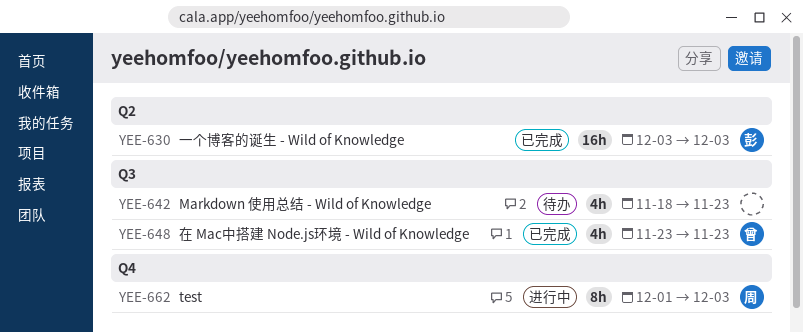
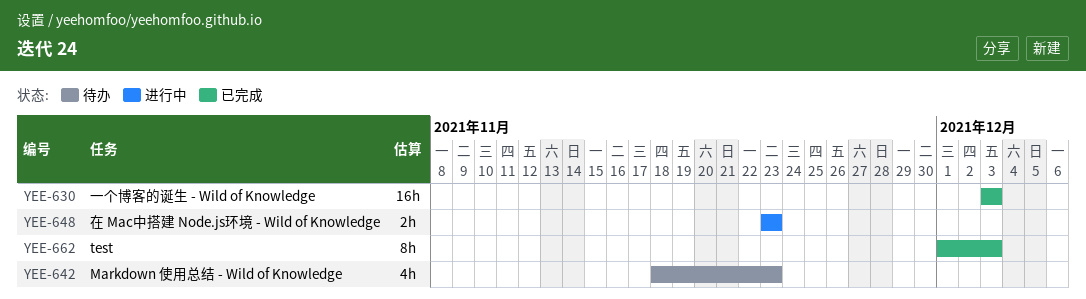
YEE-648, status: 已完成 -> 进行中
YEE-648, estimate: 4h -> 2h
YEE-662, status: 进行中 -> 已完成

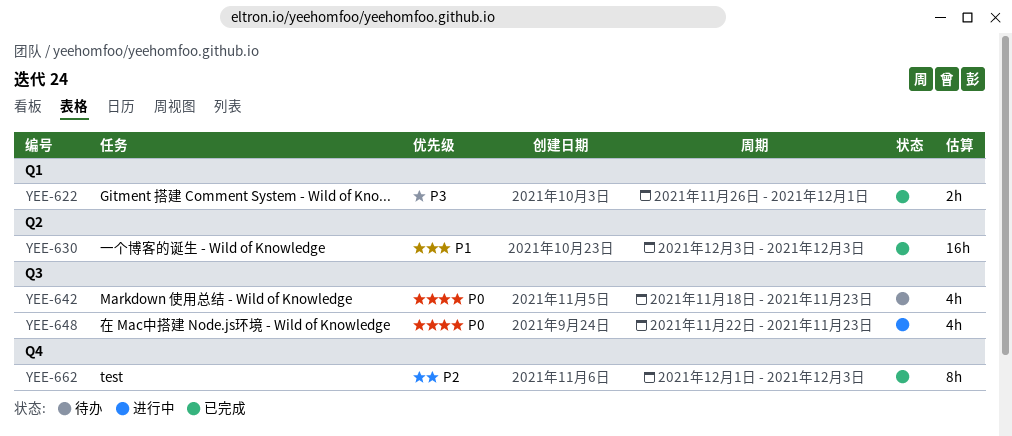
YEE-622: none -> present
YEE-648, estimate: 2h -> 4h
YEE-648, start: Nov 23 -> Nov 22

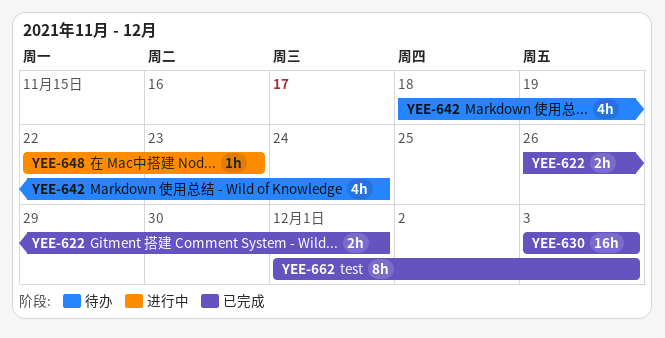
YEE-642, due: Nov 23 -> Nov 24
YEE-648, estimate: 4h -> 1h

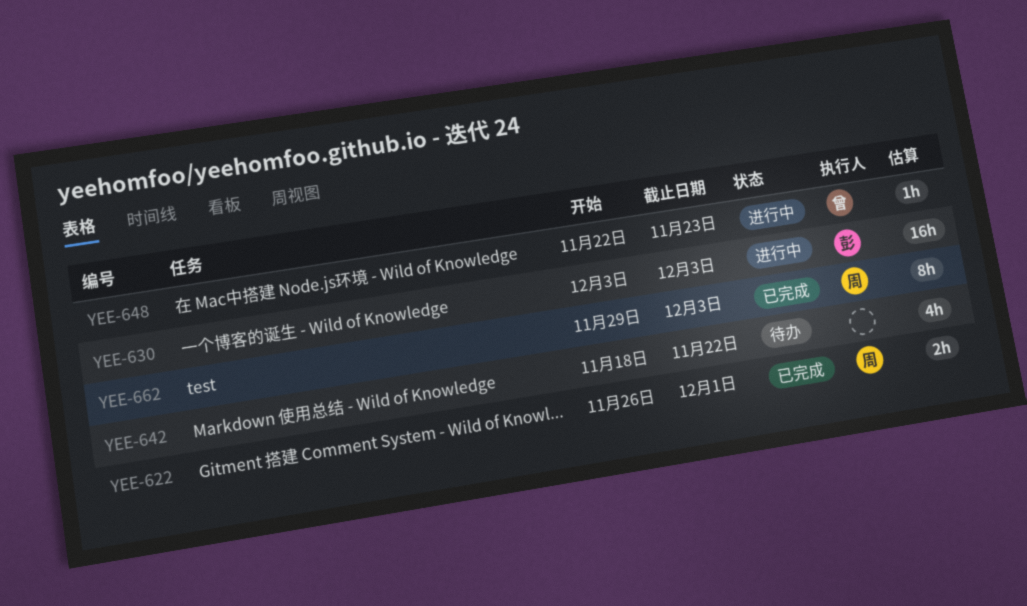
YEE-630, status: 已完成 -> 进行中
YEE-642, due: Nov 24 -> Nov 22
YEE-662, start: Dec 1 -> Nov 29

